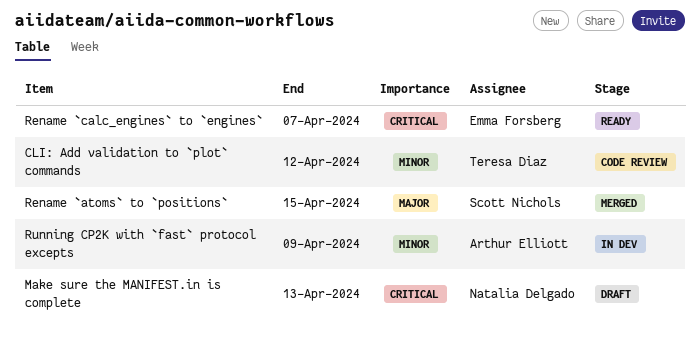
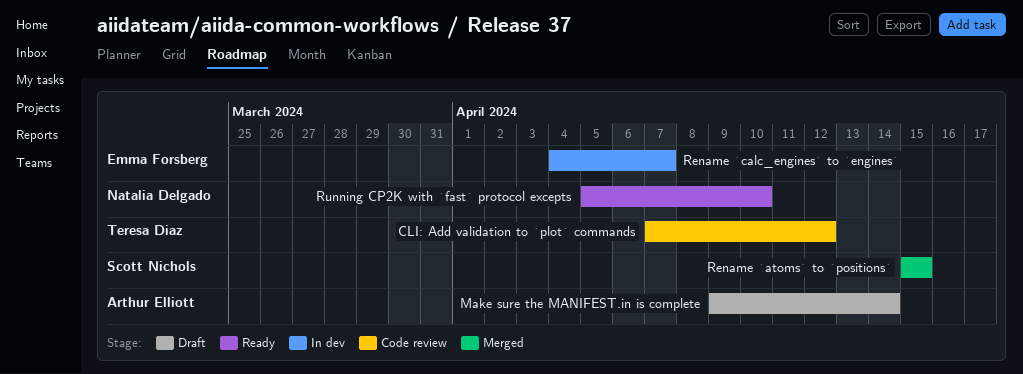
Make sure the MANIFEST.in is complete, owner: Natalia Delgado -> Arthur Elliott
Make sure the MANIFEST.in is complete, due: Apr 13 -> Apr 14
Rename `calc_engines` to `engines`, status: Ready -> In dev
Running CP2K with `fast` protocol excepts, status: In dev -> Ready
Running CP2K with `fast` protocol excepts, owner: Arthur Elliott -> Natalia Delgado
Running CP2K with `fast` protocol excepts, due: Apr 9 -> Apr 10

